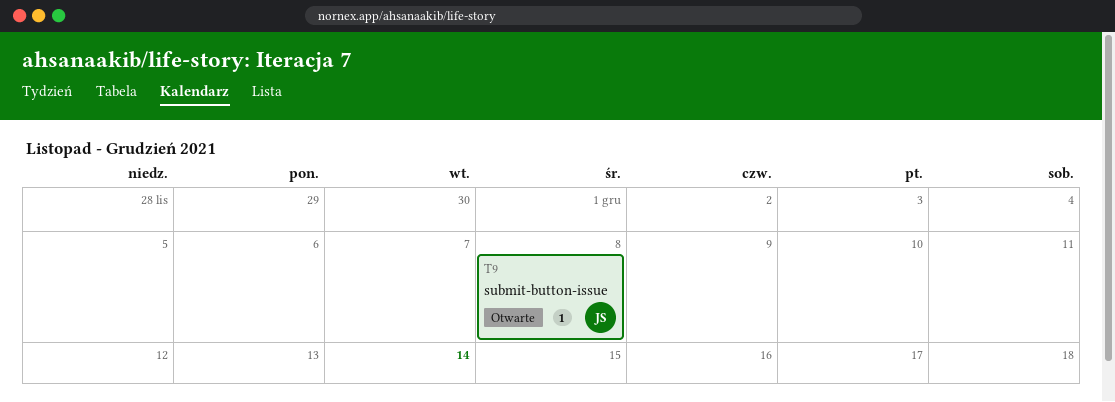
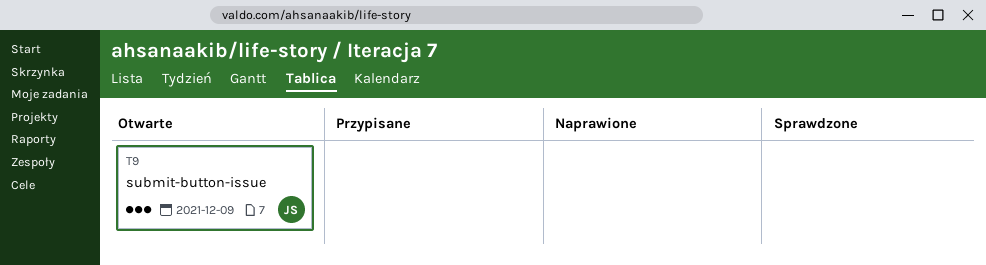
T9, estimate: 1 -> 3
T9, due: Dec 8 -> Dec 9

